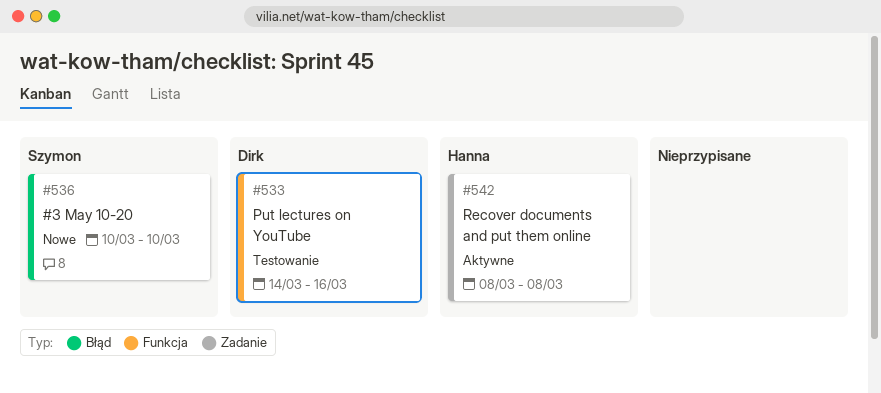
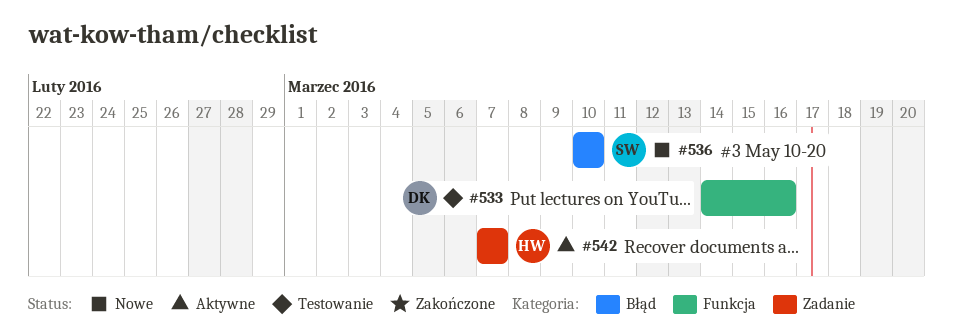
#542, start: Mar 8 -> Mar 7
#542, due: Mar 8 -> Mar 7

